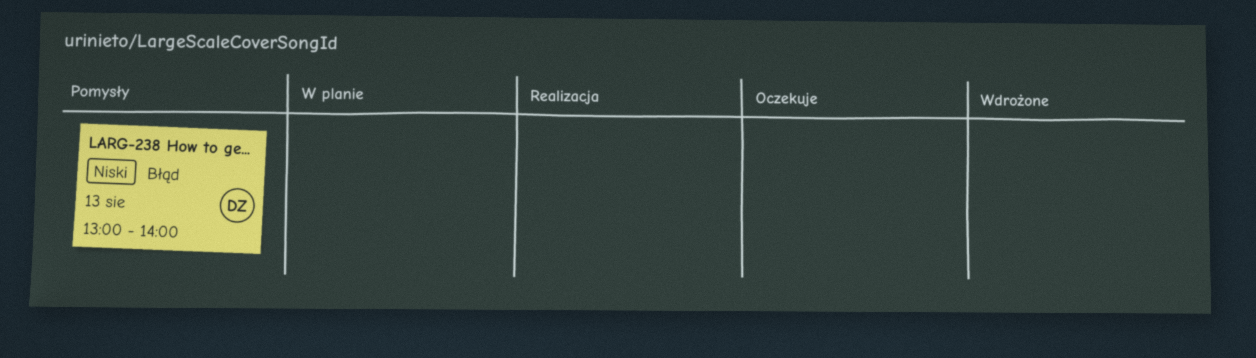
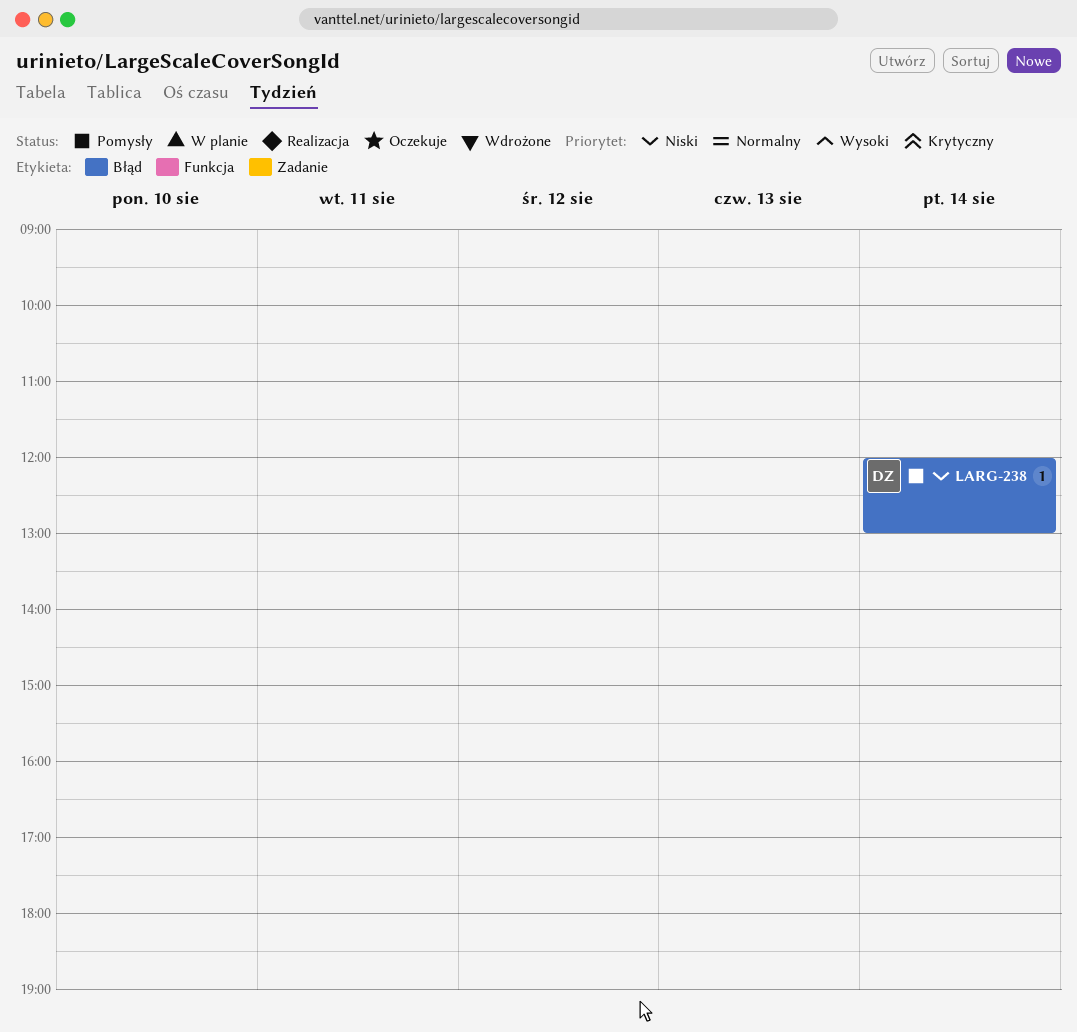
LARG-238, day: Aug 13 -> Aug 14
LARG-238, begins: 13:00 -> 12:00
LARG-238, ends: 14:00 -> 13:00

